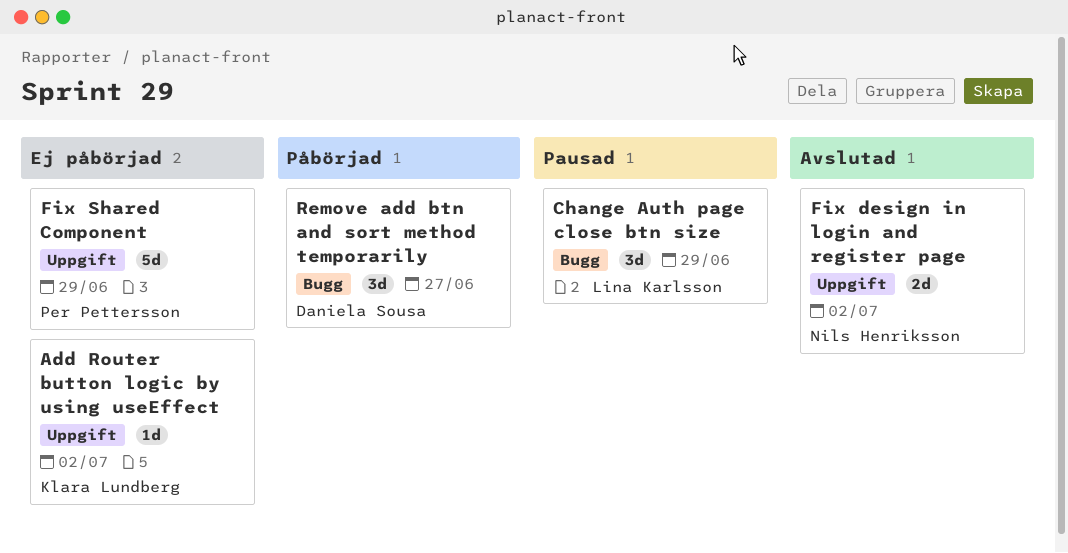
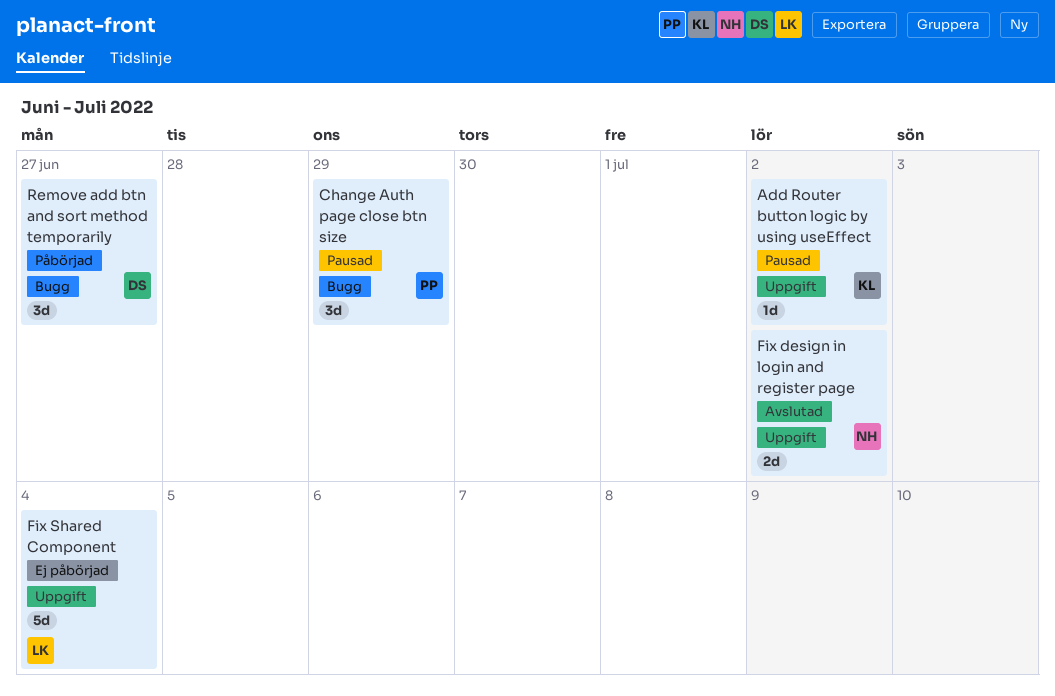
Add Router button logic by using useEffect, status: Ej påbörjad -> Pausad
Change Auth page close btn size, owner: Lina Karlsson -> Per Pettersson
Fix Shared Component, owner: Per Pettersson -> Lina Karlsson
Fix Shared Component, due: Jun 29 -> Jul 4

